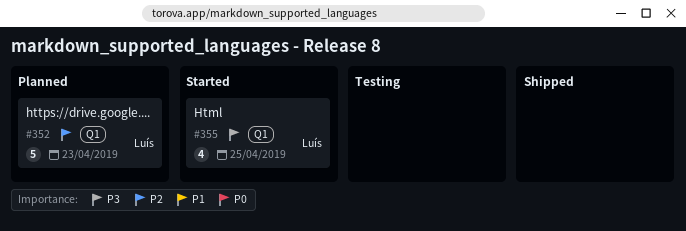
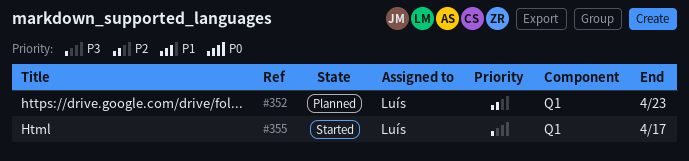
#355, due: Apr 25 -> Apr 17

